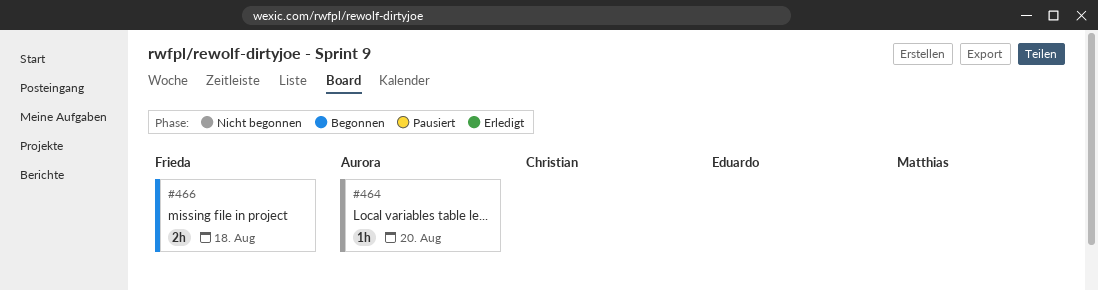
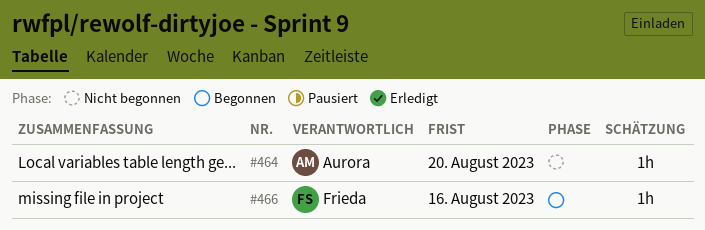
#466, estimate: 2h -> 1h
#466, due: Aug 18 -> Aug 16

